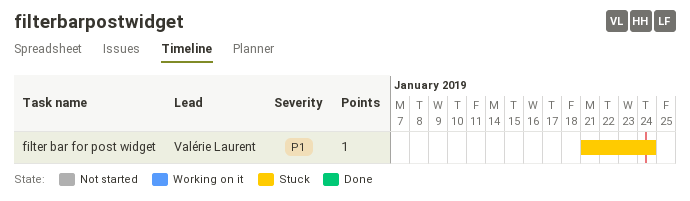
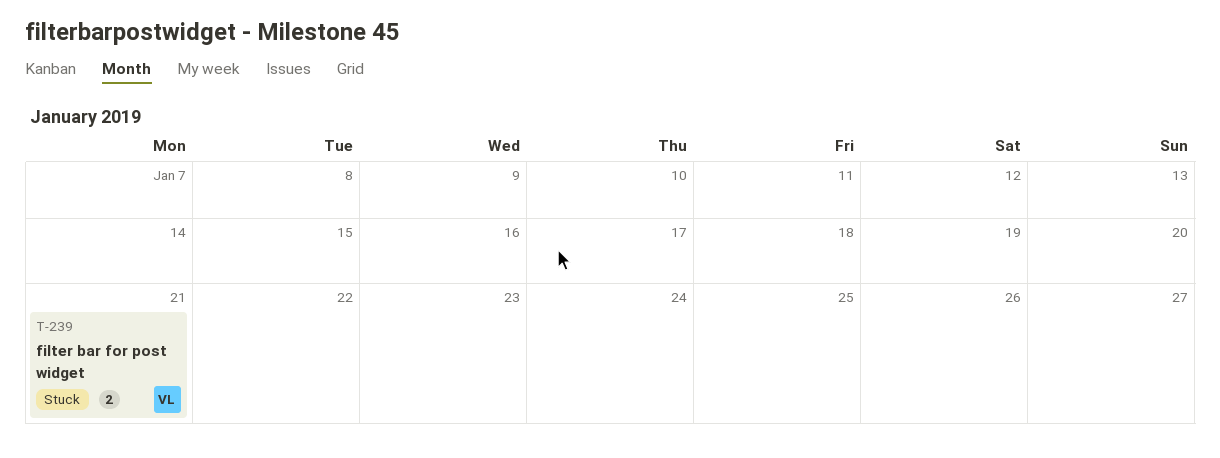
filter bar for post widget, estimate: 1 -> 2
filter bar for post widget, due: Jan 24 -> Jan 21

